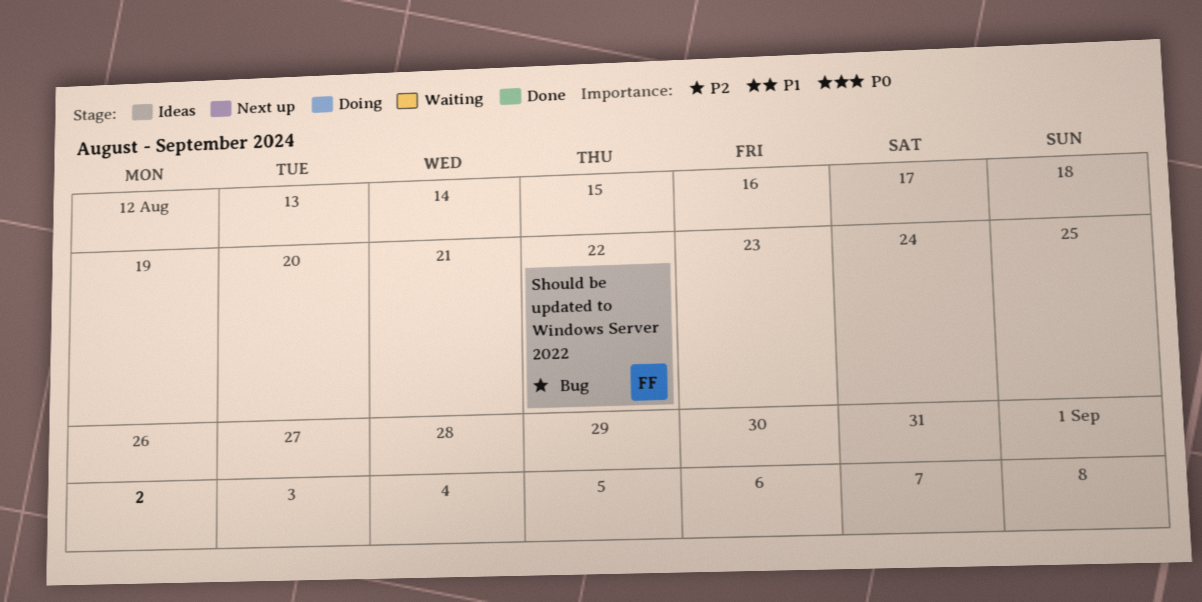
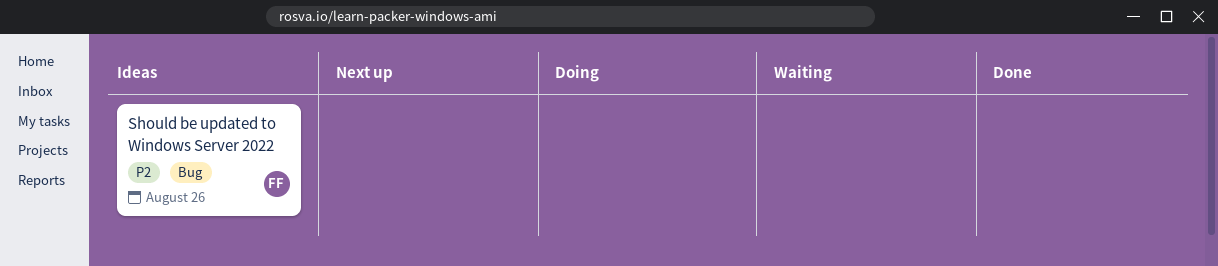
Should be updated to Windows Server 2022, due: Aug 22 -> Aug 26

